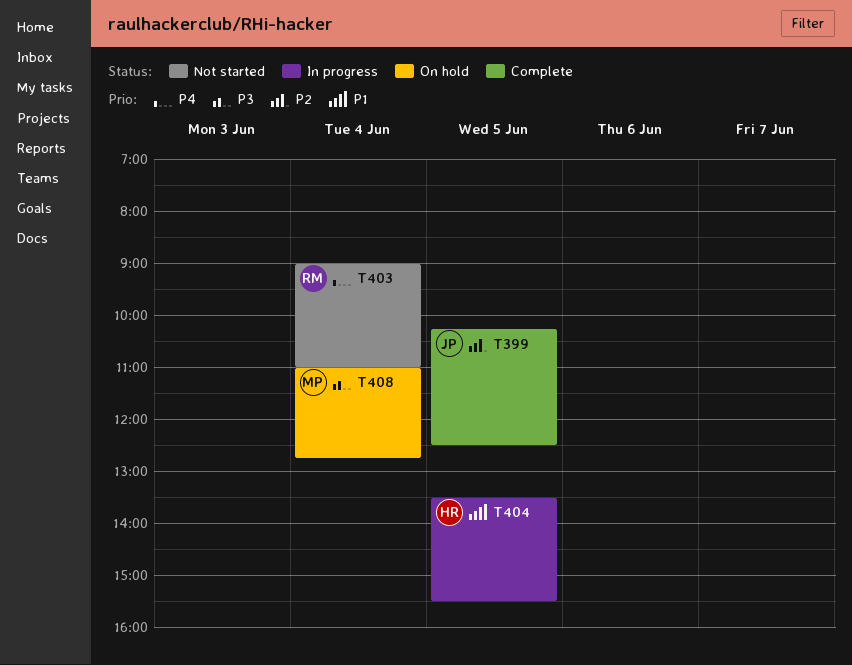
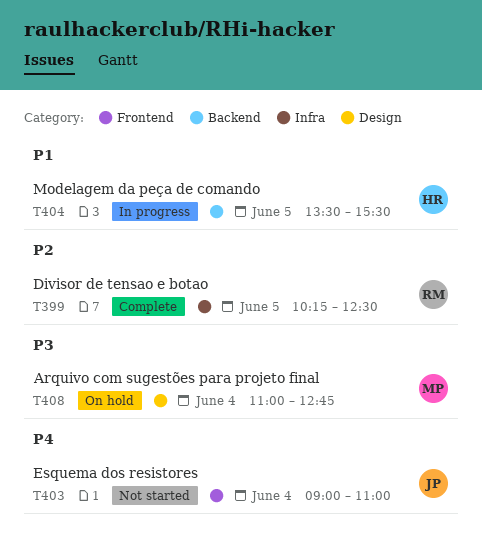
T399, owner: JP -> RM
T403, owner: RM -> JP

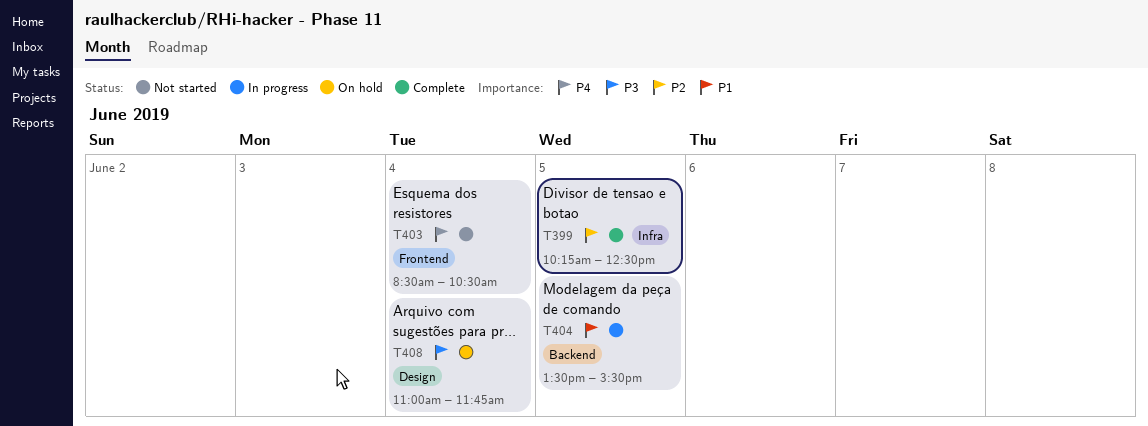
T403, begins: 09:00 -> 08:30
T403, ends: 11:00 -> 10:30
T408, ends: 12:45 -> 11:45

